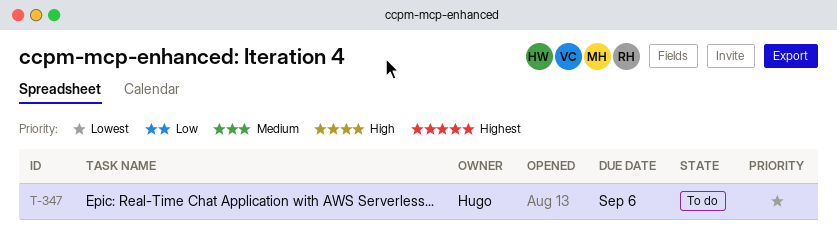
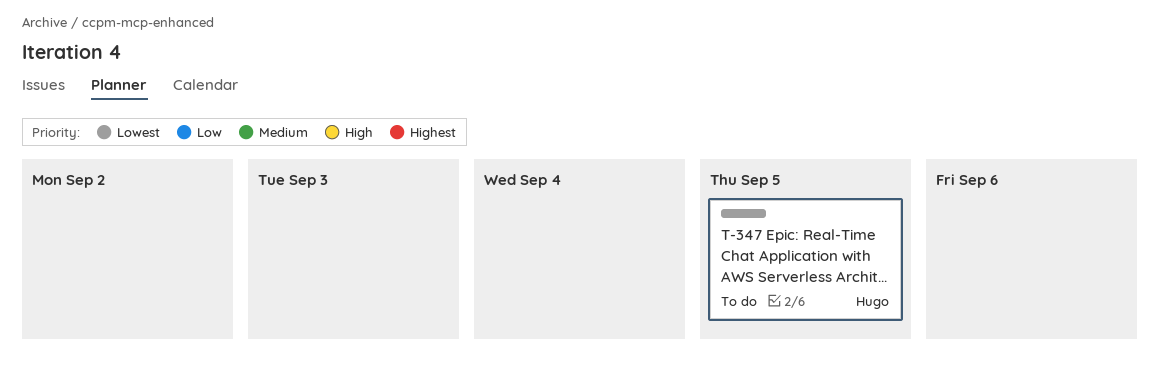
T-347, due: Sep 6 -> Sep 5

